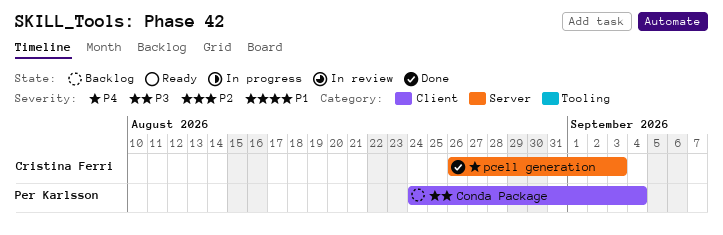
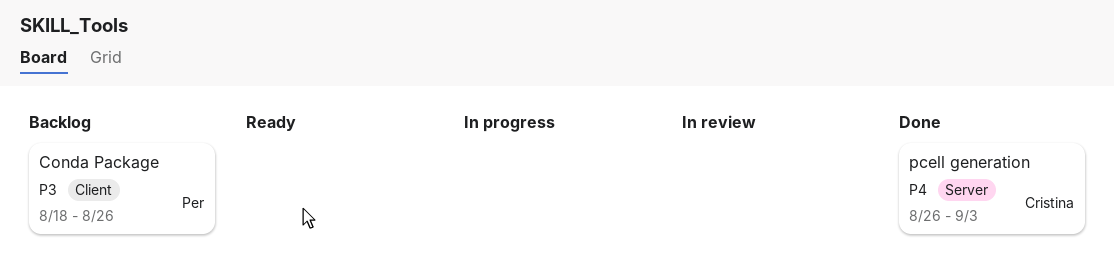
Conda Package, start: Aug 24 -> Aug 18
Conda Package, due: Sep 4 -> Aug 26

